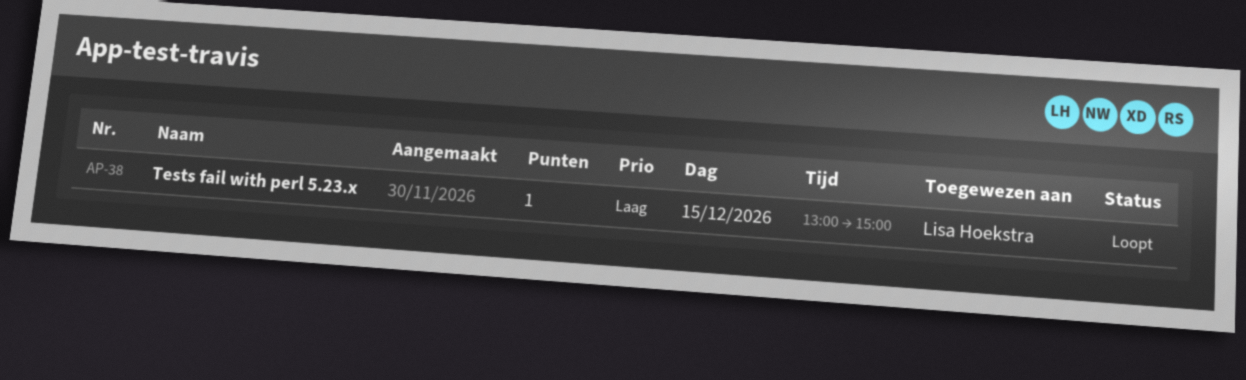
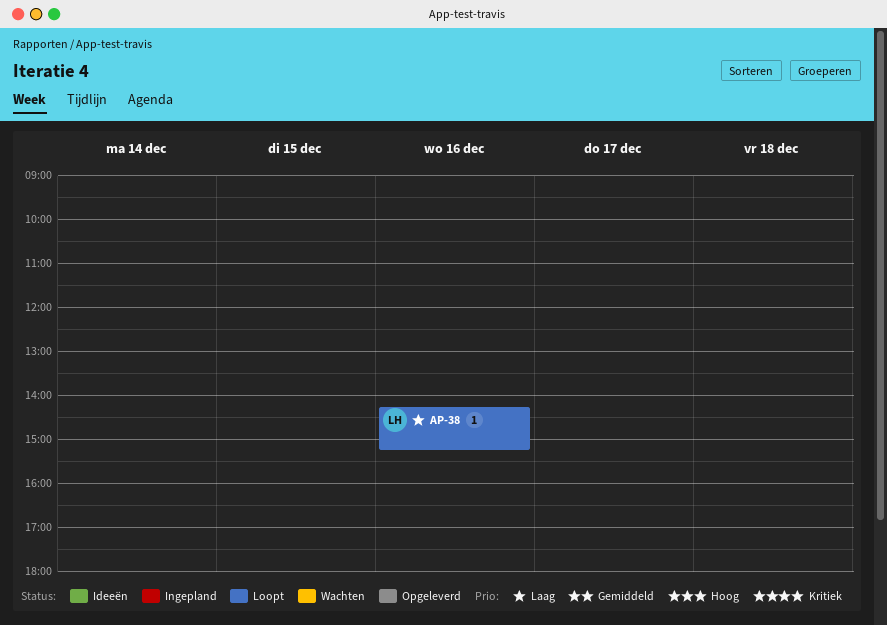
AP-38, day: Dec 15 -> Dec 16
AP-38, begins: 13:00 -> 14:15
AP-38, ends: 15:00 -> 15:15

